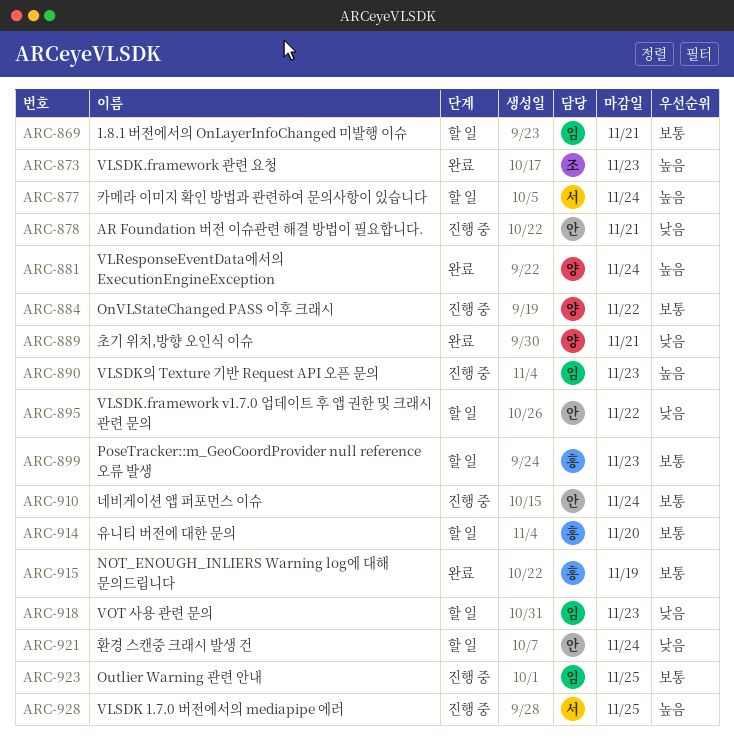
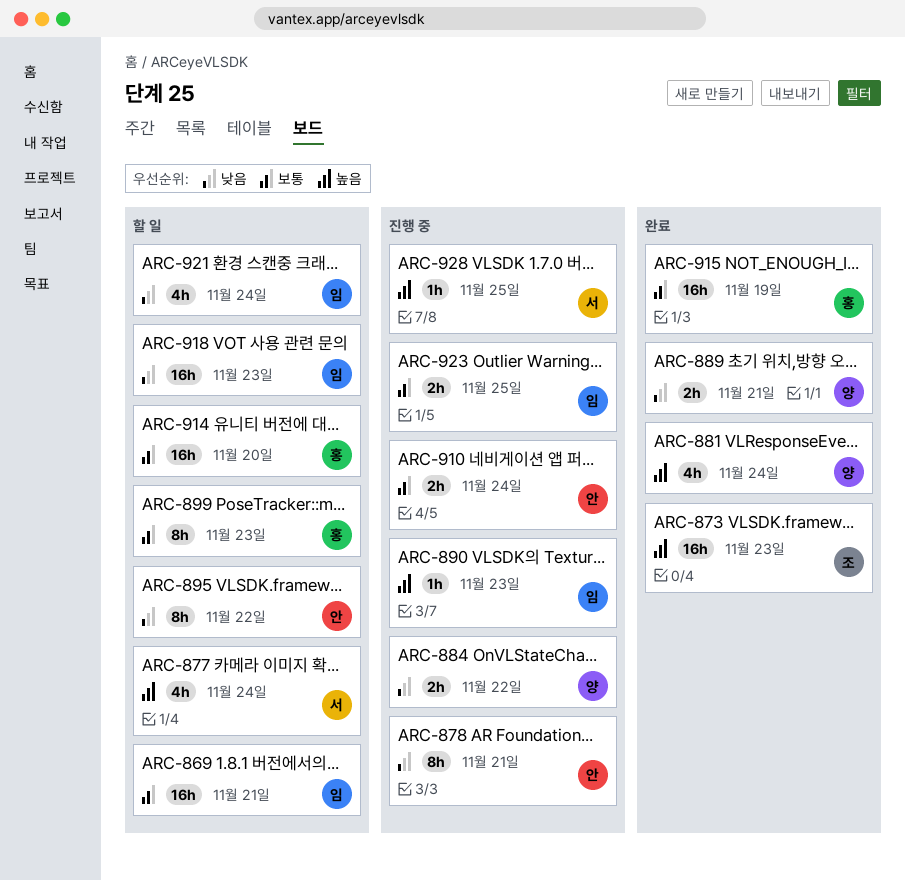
ARC-884, priority: 보통 -> 낮음
ARC-921, owner: 안 -> 임

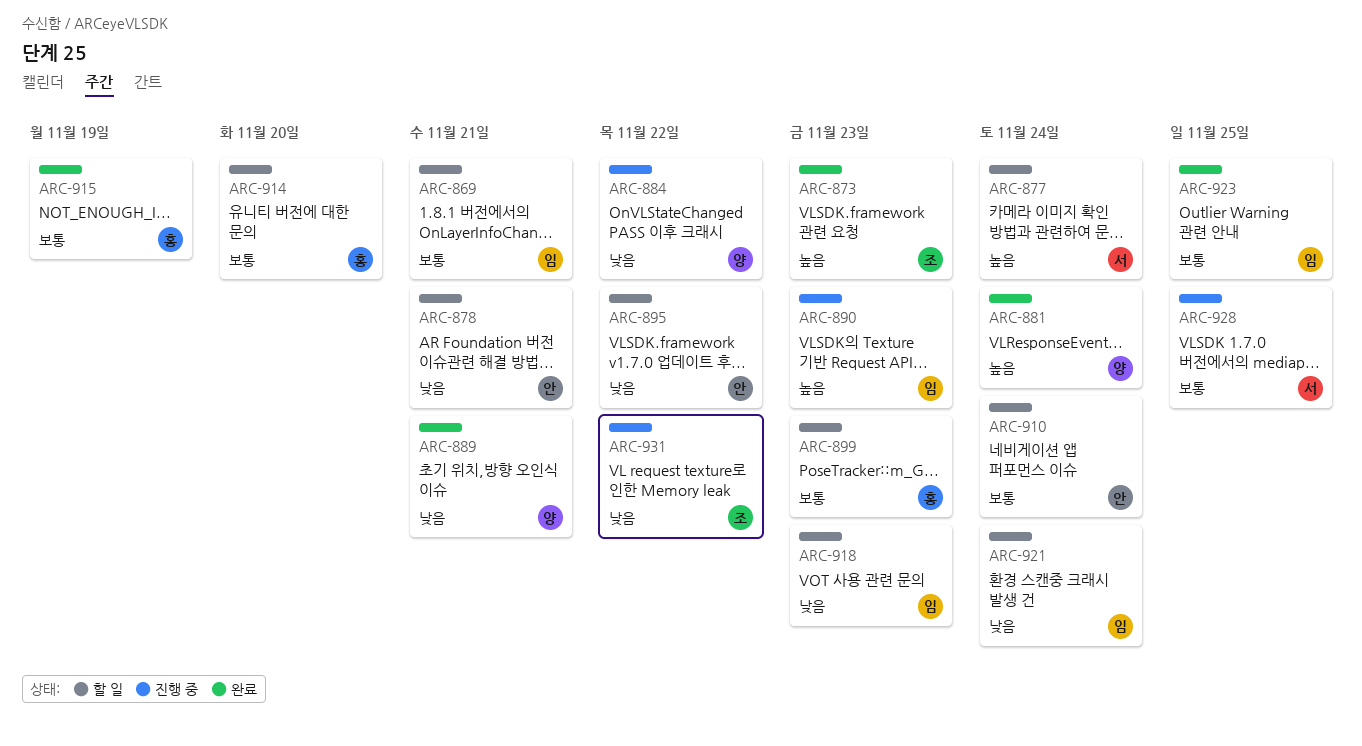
ARC-878, status: 진행 중 -> 할 일
ARC-910, status: 진행 중 -> 할 일
ARC-923, status: 진행 중 -> 완료
ARC-928, priority: 높음 -> 보통
ARC-931: none -> present

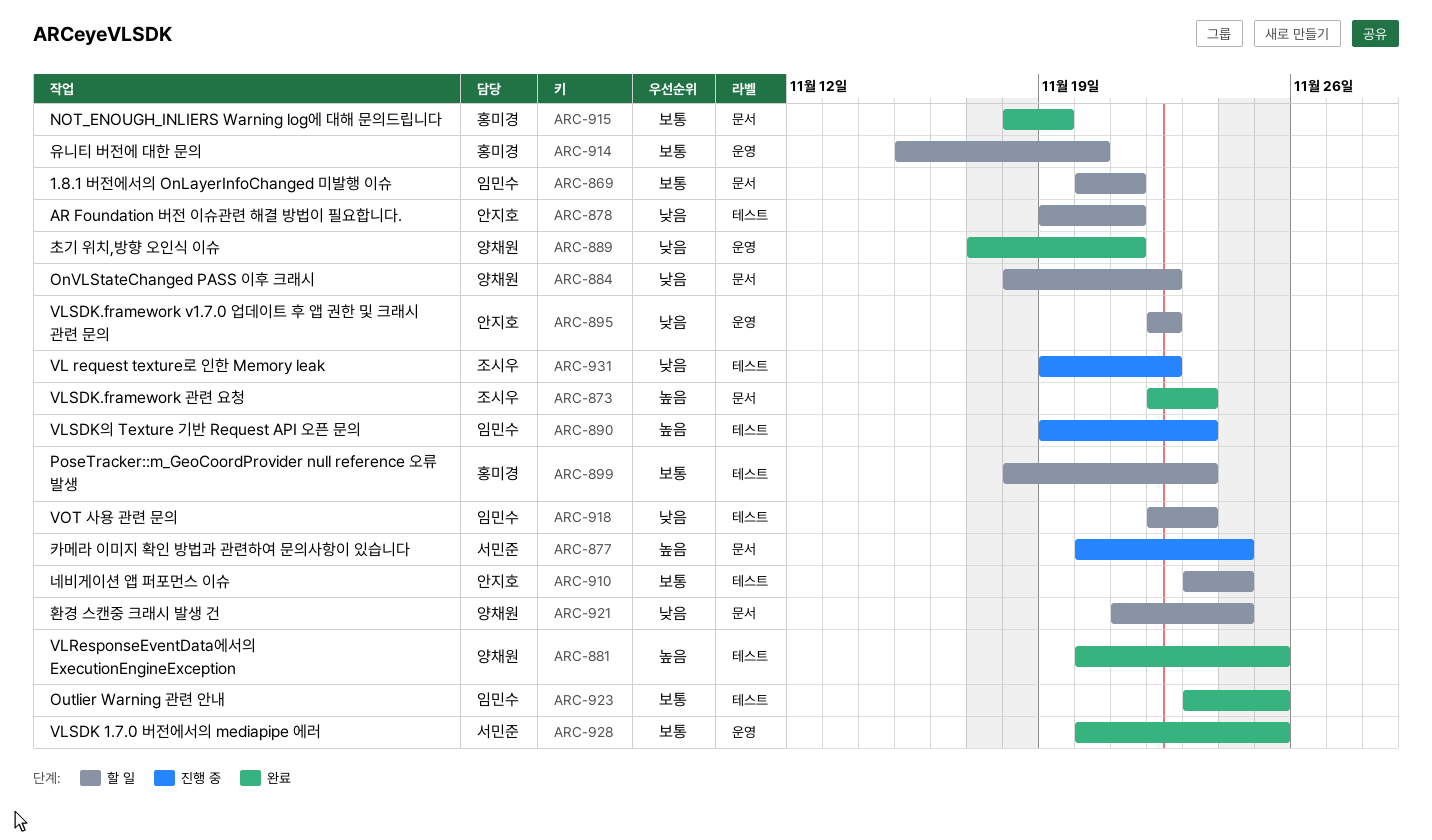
ARC-877, status: 할 일 -> 진행 중
ARC-881, due: Nov 24 -> Nov 25
ARC-884, status: 진행 중 -> 할 일
ARC-921, owner: 임민수 -> 양채원
ARC-928, status: 진행 중 -> 완료

